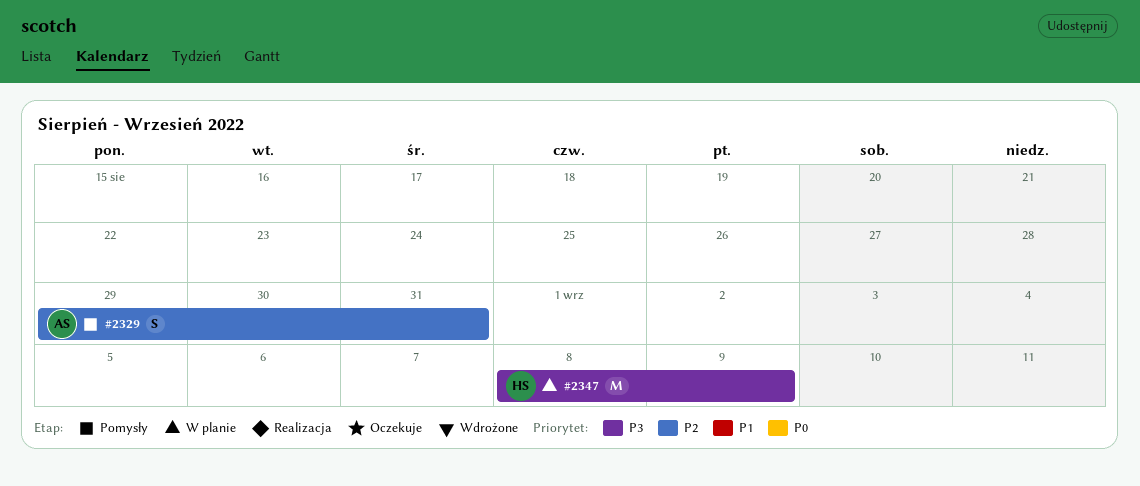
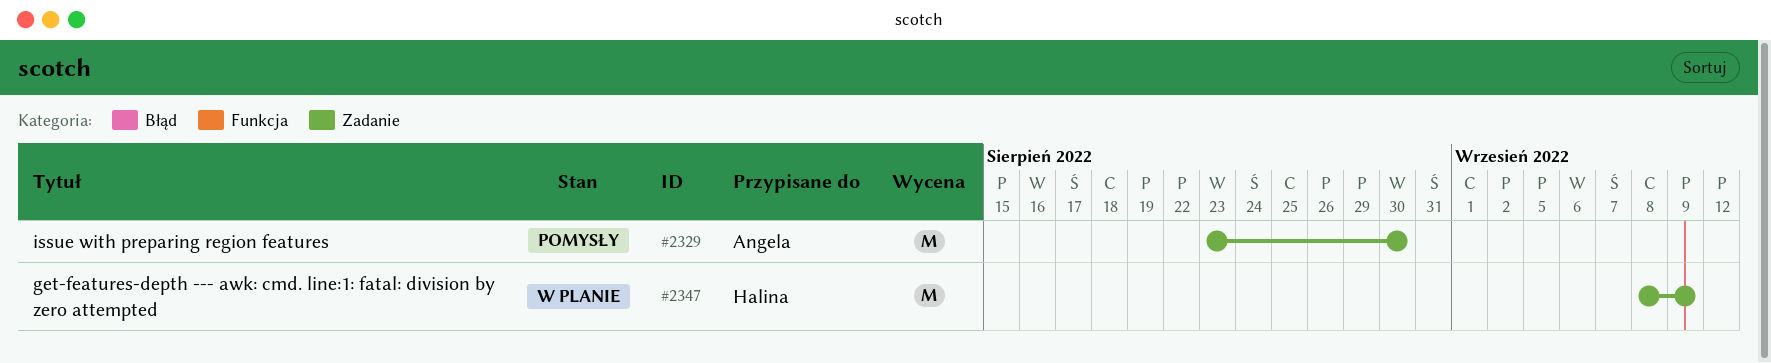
#2329, estimate: S -> M
#2329, start: Aug 29 -> Aug 23
#2329, due: Aug 31 -> Aug 30

